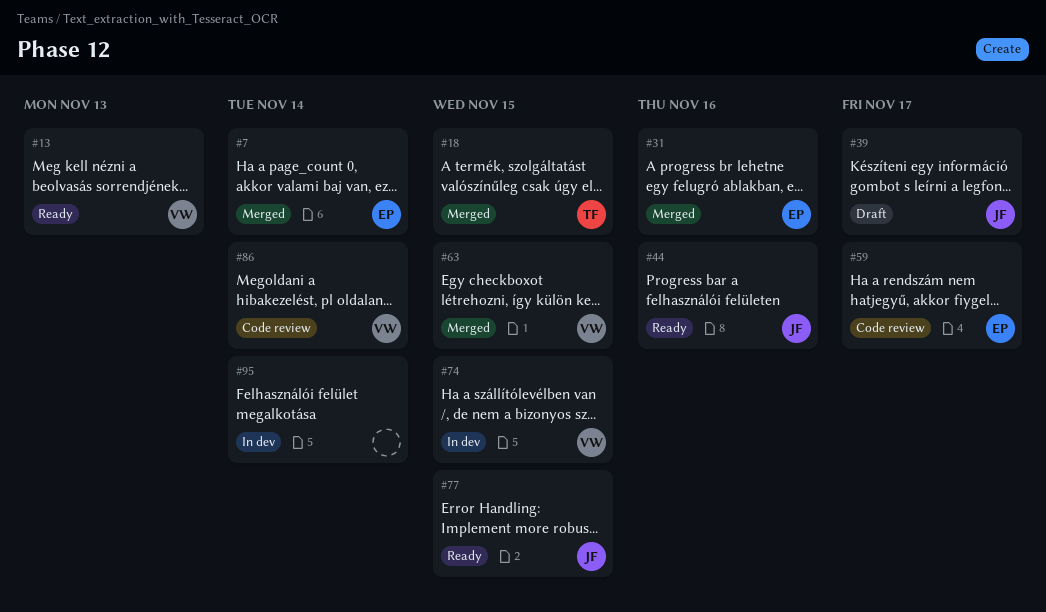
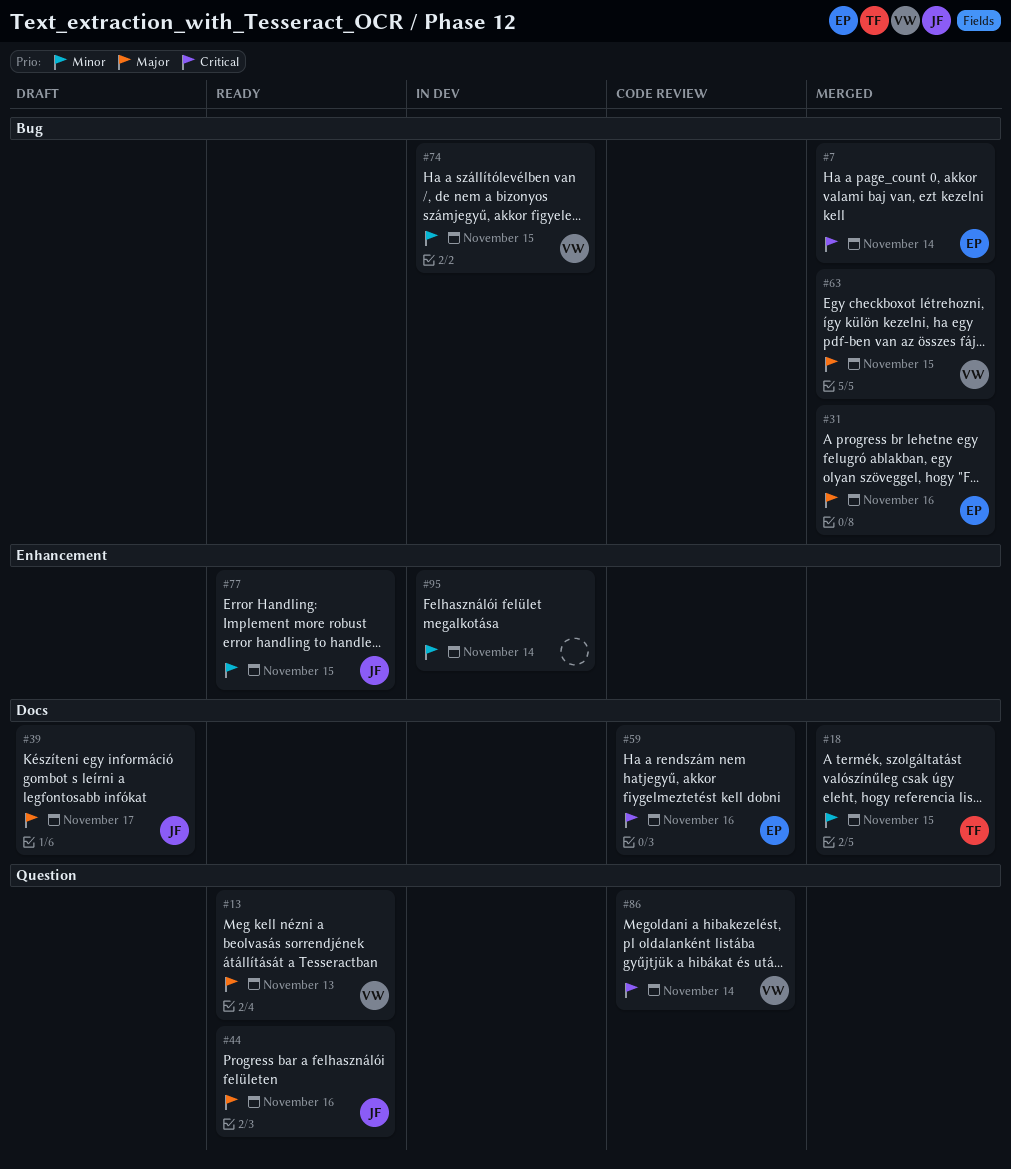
#59, due: Nov 17 -> Nov 16

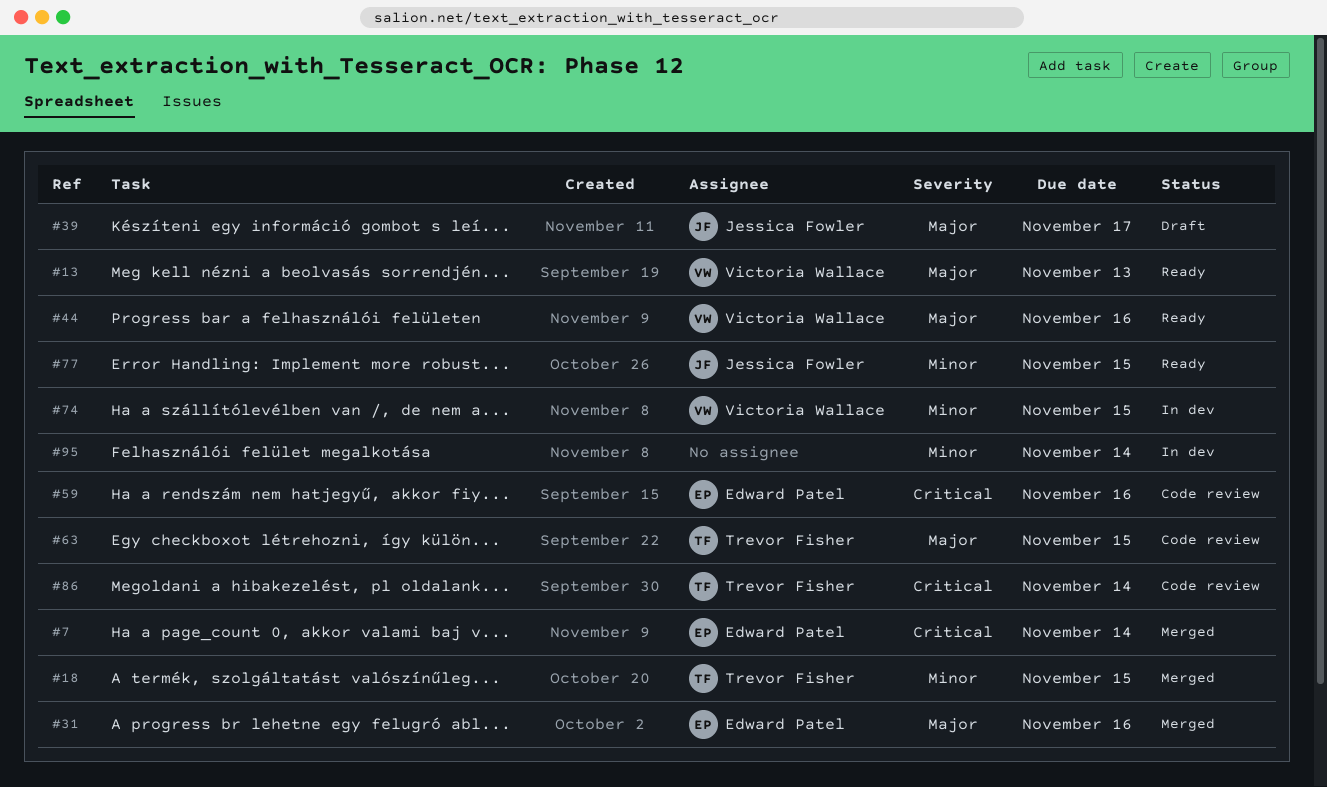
#44, owner: Jessica Fowler -> Victoria Wallace
#63, status: Merged -> Code review
#63, owner: Victoria Wallace -> Trevor Fisher
#86, owner: Victoria Wallace -> Trevor Fisher

